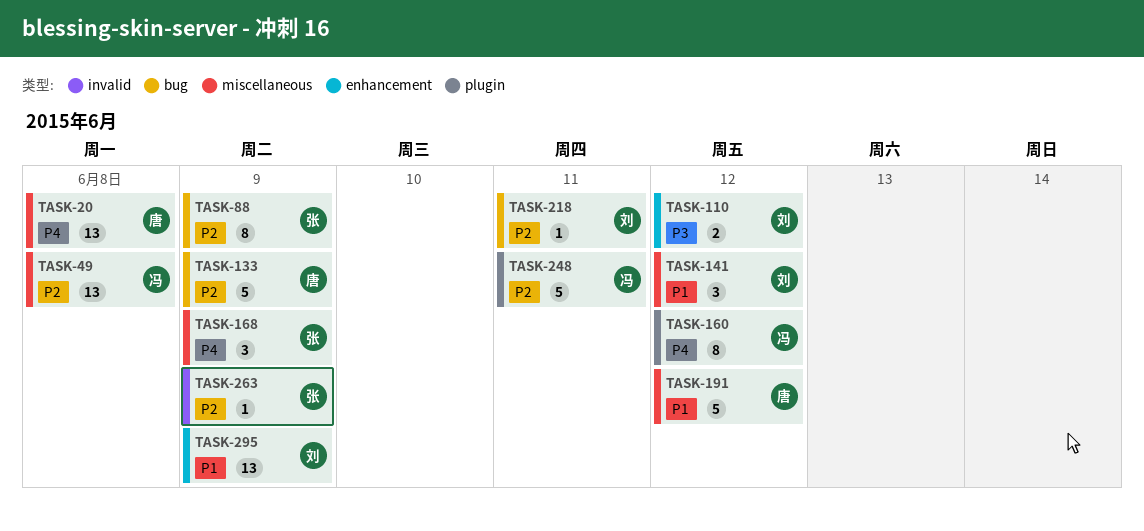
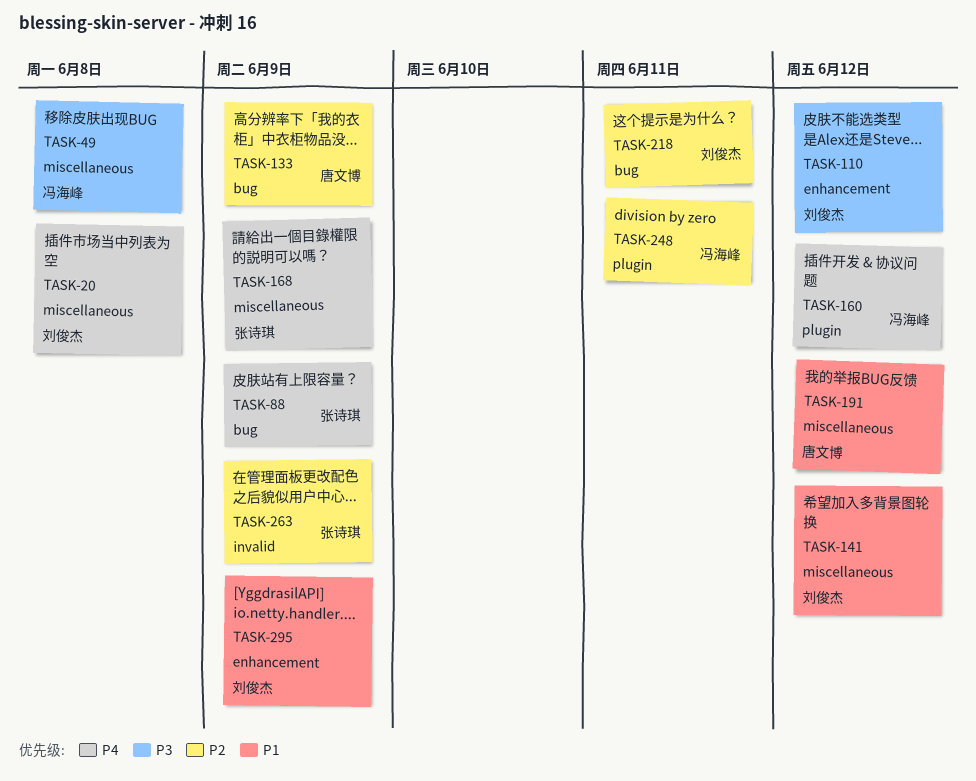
TASK-20, owner: 唐文博 -> 刘俊杰
TASK-49, priority: P2 -> P3
TASK-88, priority: P2 -> P4

